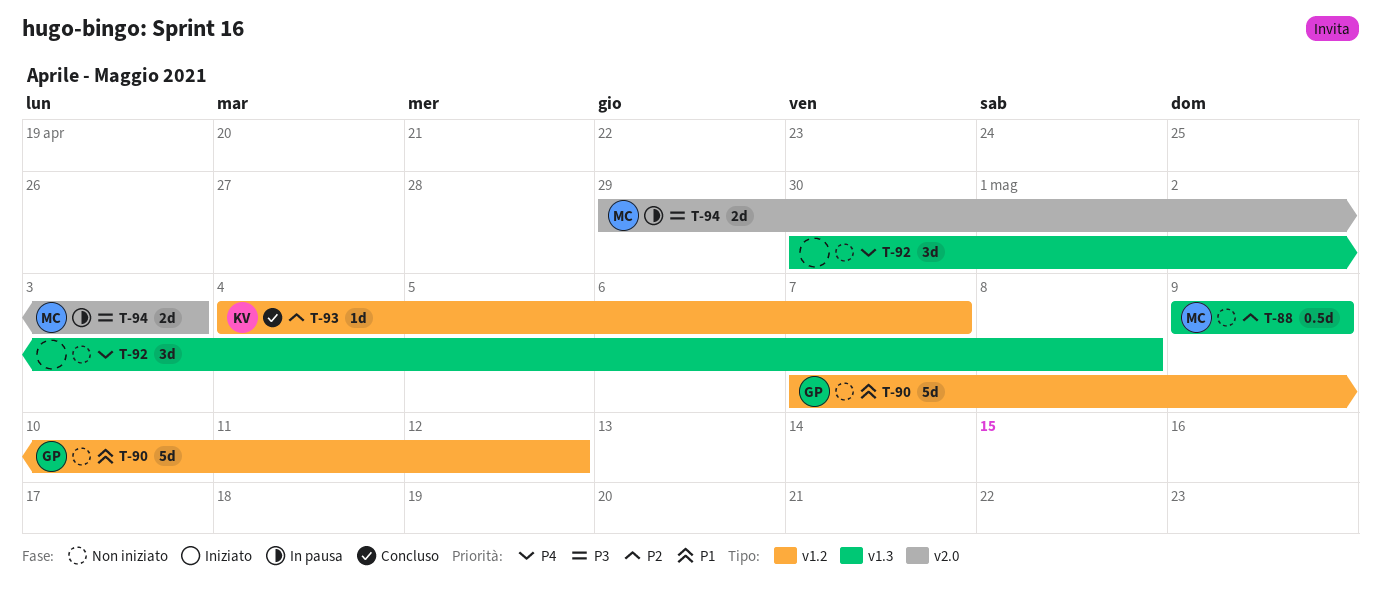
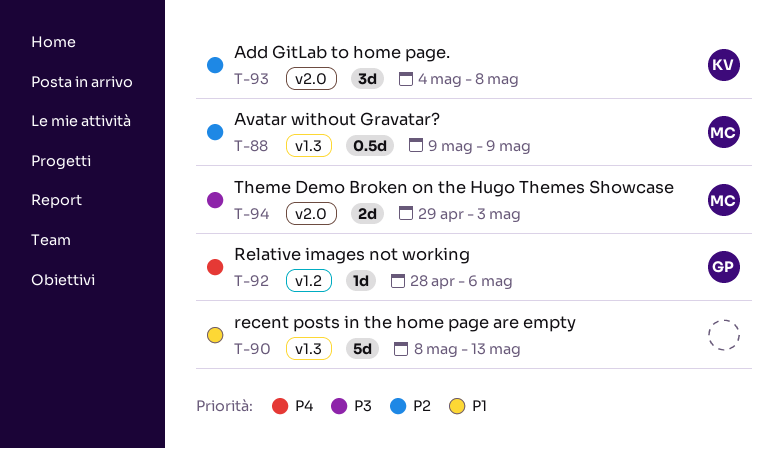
T-90, owner: GP -> none
T-90, label: v1.2 -> v1.3
T-90, start: May 7 -> May 8
T-90, due: May 12 -> May 13
T-92, owner: none -> GP
T-92, label: v1.3 -> v1.2
T-92, estimate: 3d -> 1d
T-92, start: Apr 30 -> Apr 28
T-92, due: May 8 -> May 6
T-93, label: v1.2 -> v2.0
T-93, estimate: 1d -> 3d
T-93, due: May 7 -> May 8

